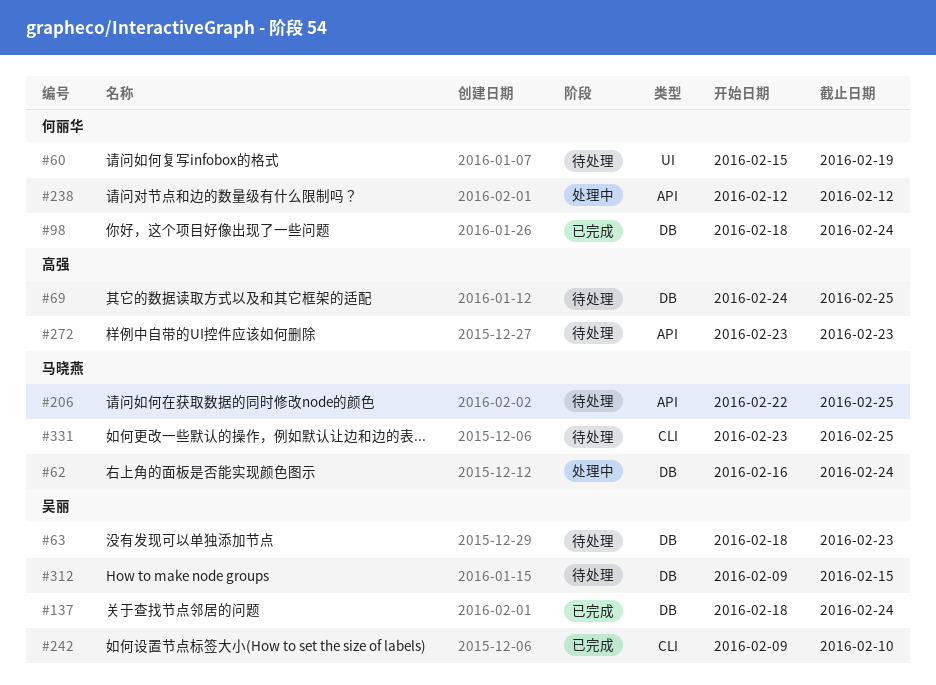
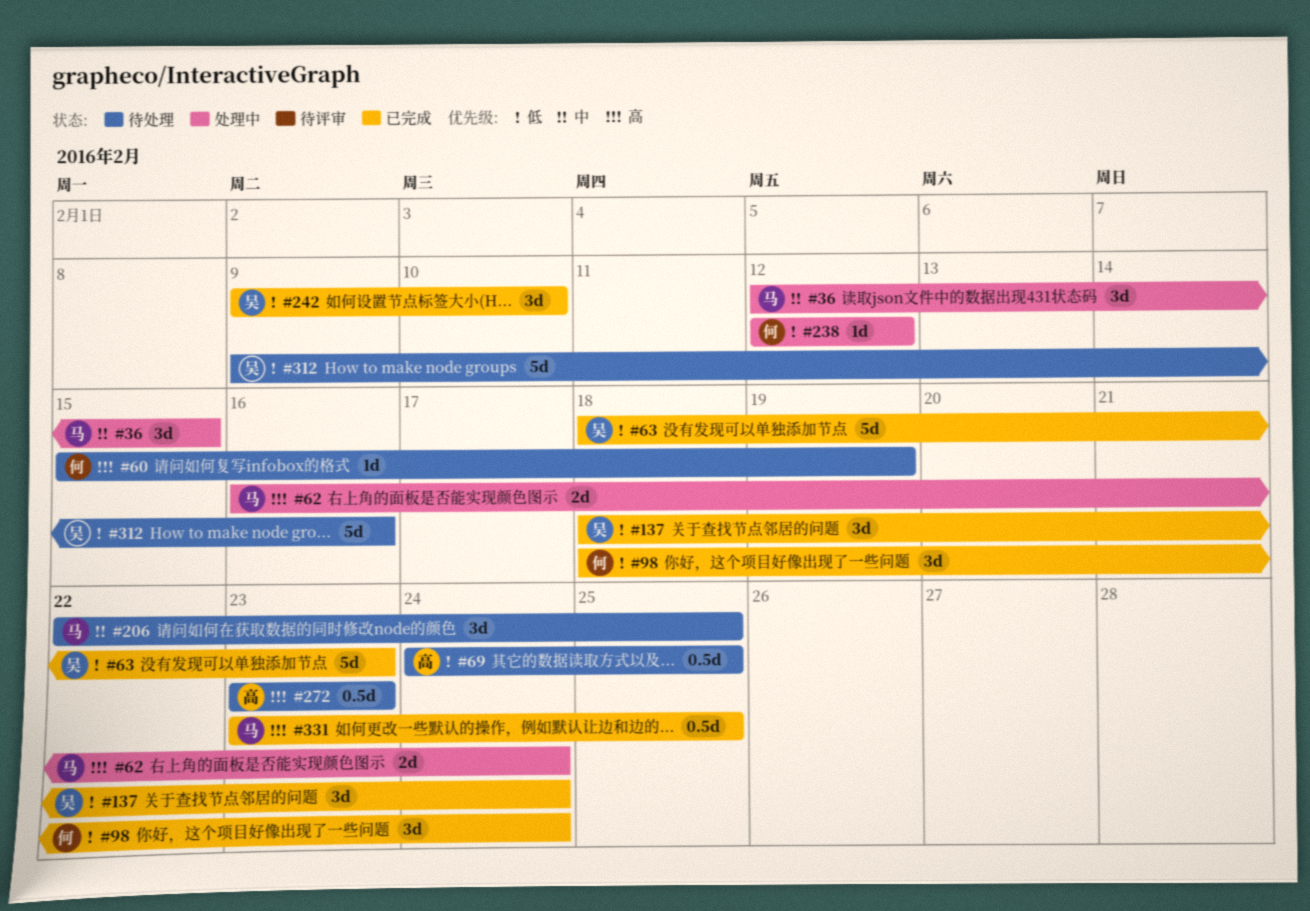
#36: none -> present
#63, status: 待处理 -> 已完成
#312, due: Feb 15 -> Feb 16
#331, status: 待处理 -> 已完成

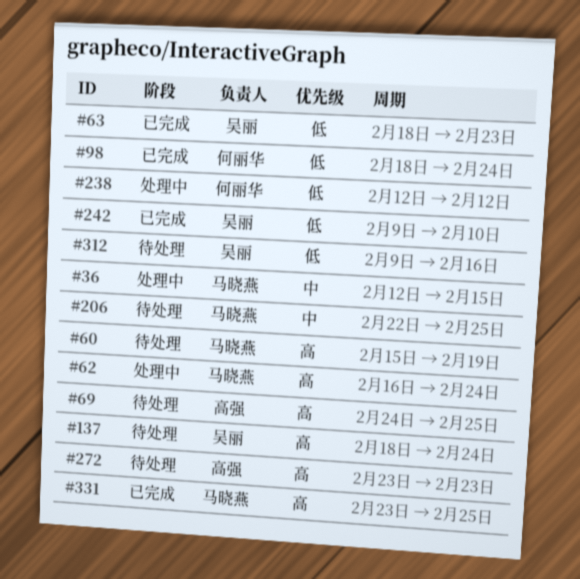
#60, owner: 何丽华 -> 马晓燕
#69, priority: 低 -> 高
#137, status: 已完成 -> 待处理
#137, priority: 低 -> 高

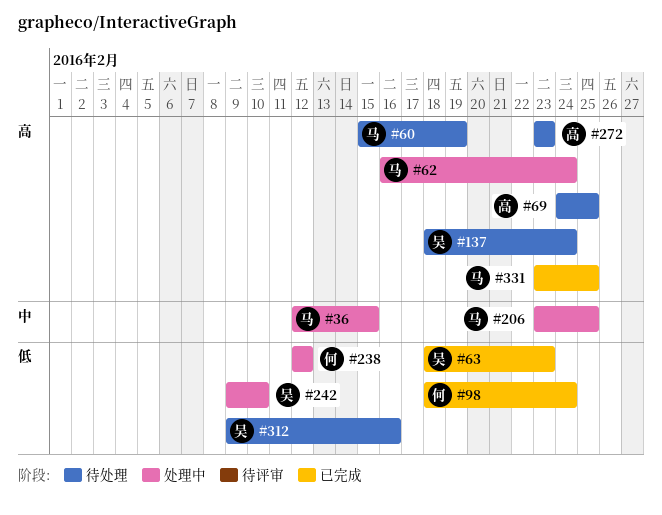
#206, status: 待处理 -> 处理中
#206, start: Feb 22 -> Feb 23
#242, status: 已完成 -> 处理中

